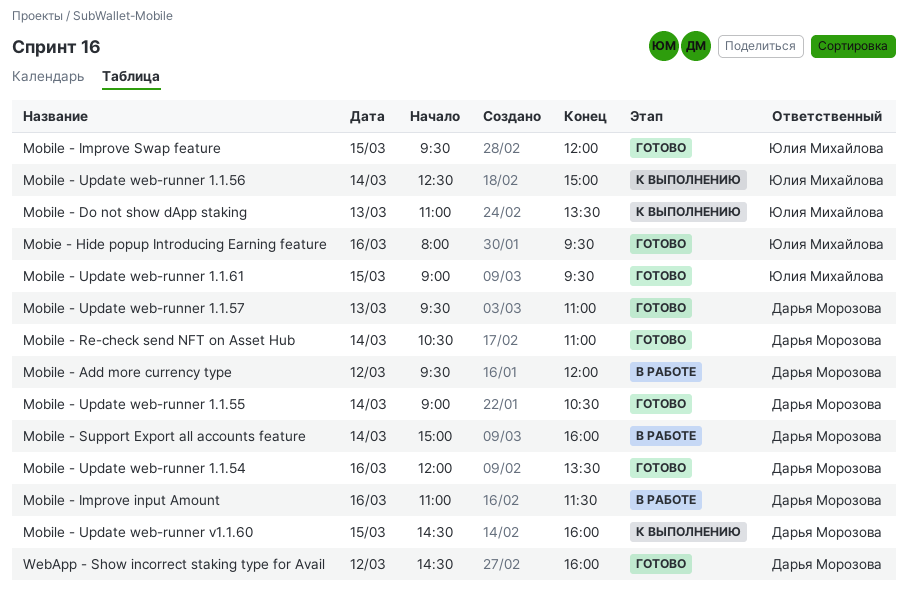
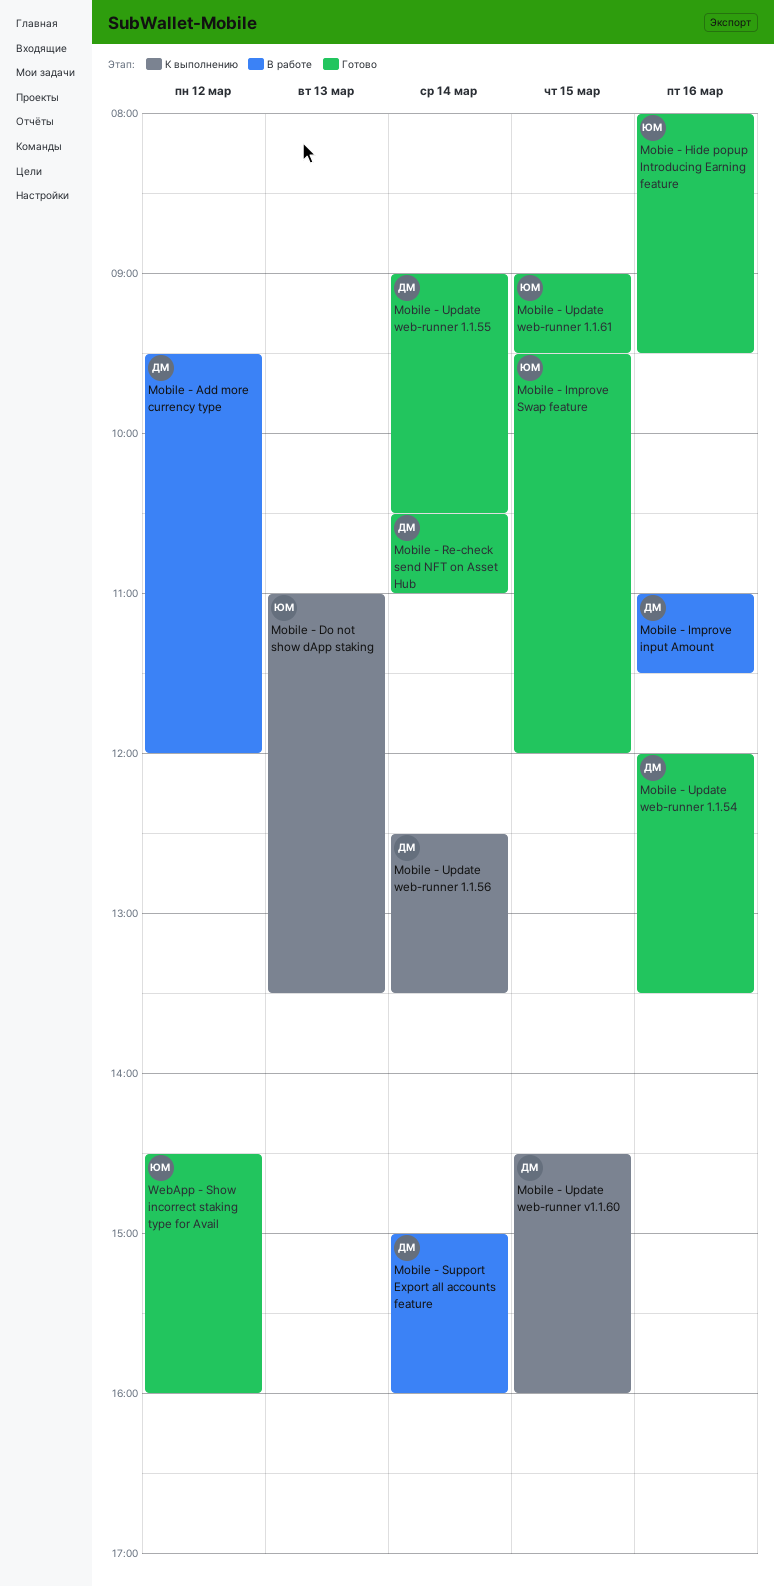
Mobile - Update web-runner 1.1.56, owner: Юлия Михайлова -> Дарья Морозова
Mobile - Update web-runner 1.1.56, ends: 15:00 -> 13:30
Mobile - Update web-runner 1.1.57: present -> none
WebApp - Show incorrect staking type for Avail, owner: Дарья Морозова -> Юлия Михайлова

